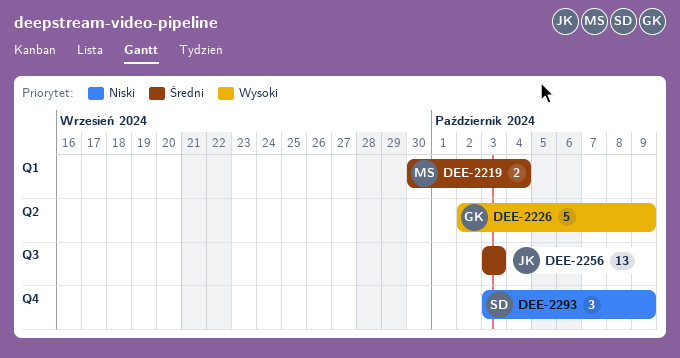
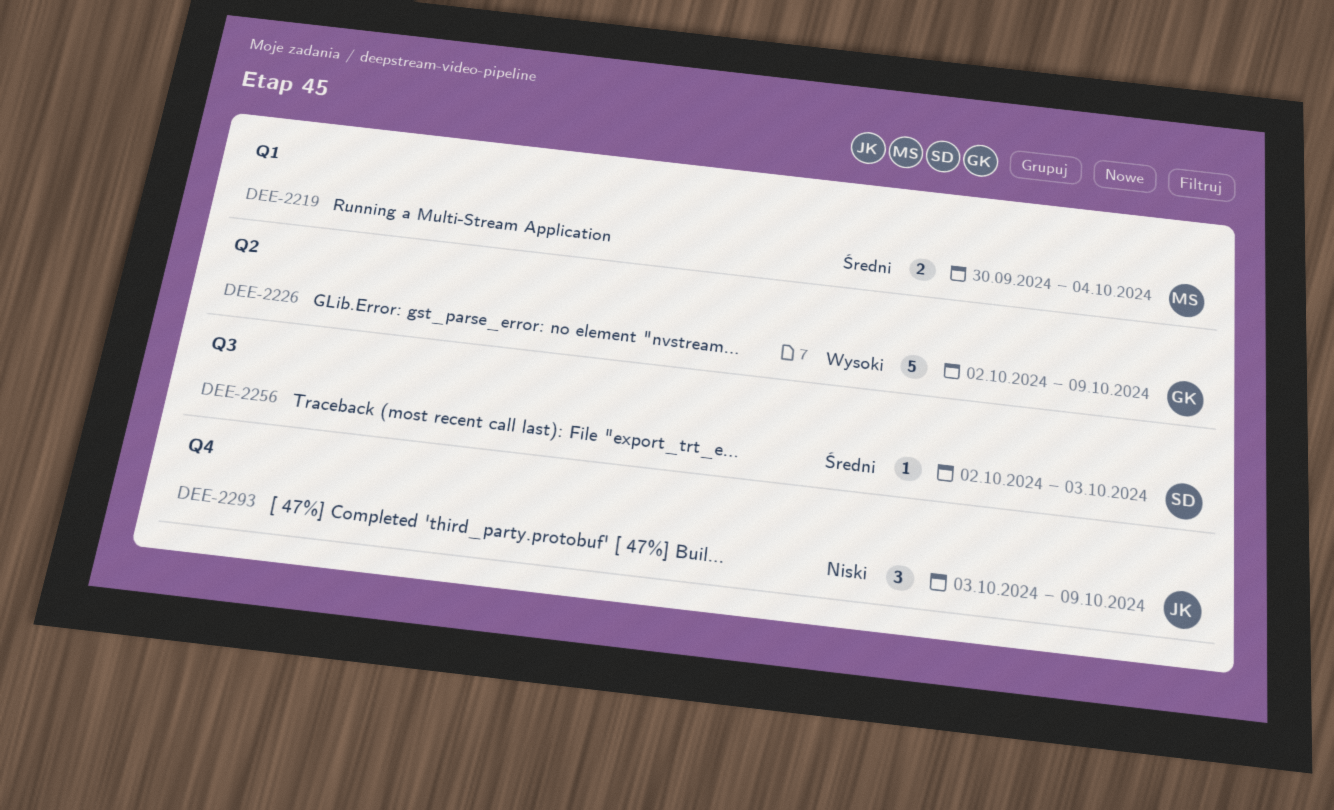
DEE-2256, owner: JK -> SD
DEE-2256, estimate: 13 -> 1
DEE-2256, start: Oct 3 -> Oct 2
DEE-2293, owner: SD -> JK

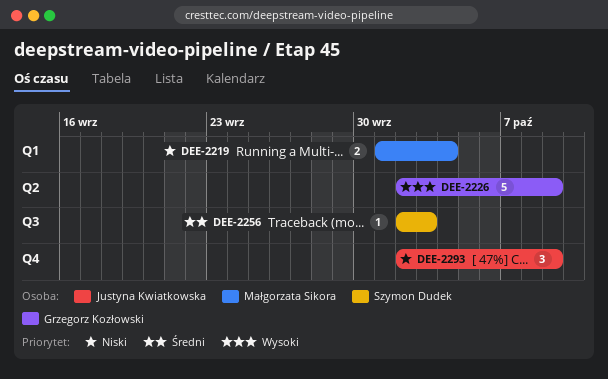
DEE-2219, priority: Średni -> Niski
DEE-2219, start: Sep 30 -> Oct 1
DEE-2293, start: Oct 3 -> Oct 2

